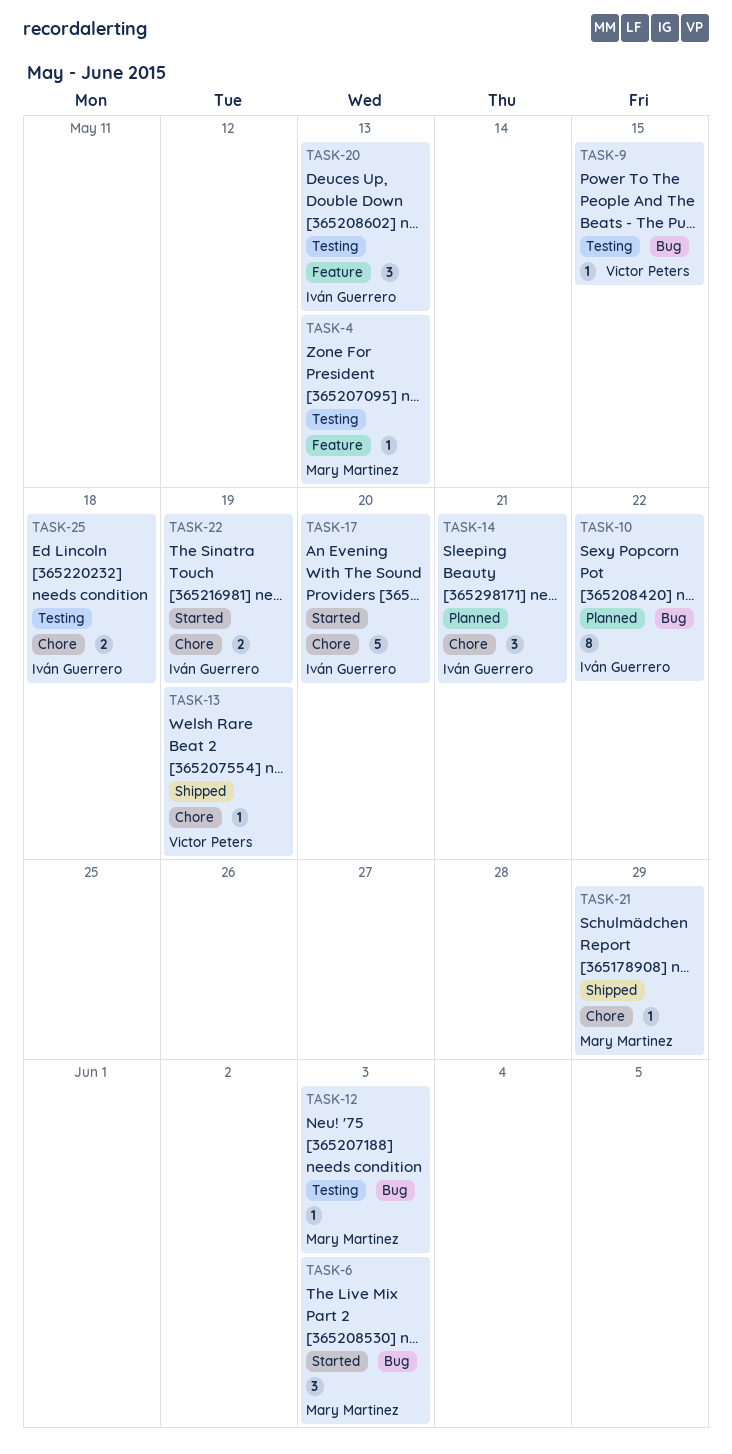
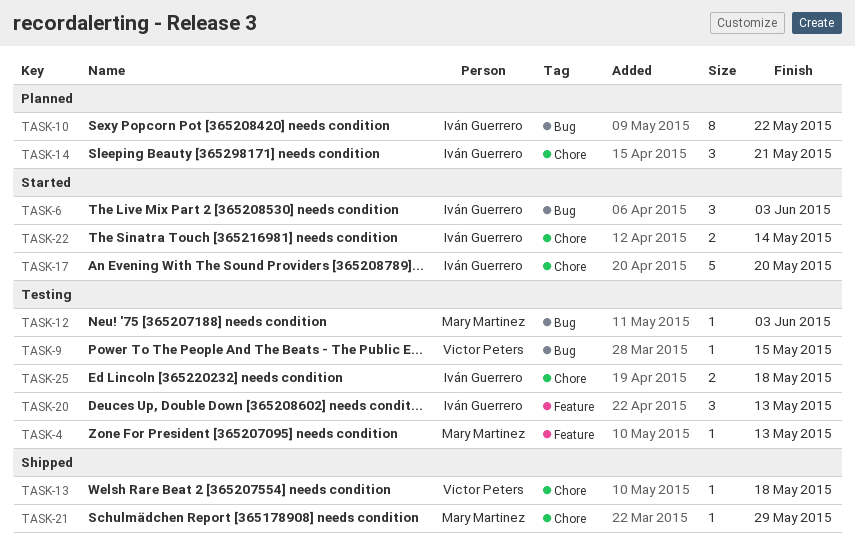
TASK-6, owner: Mary Martinez -> Iván Guerrero
TASK-13, due: May 19 -> May 18
TASK-22, due: May 19 -> May 14

